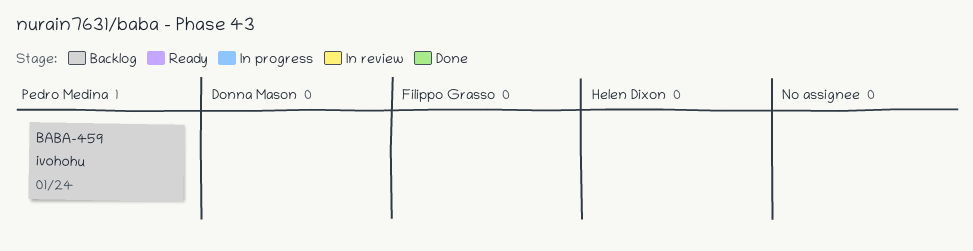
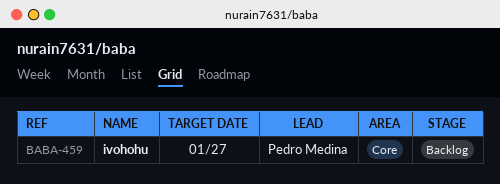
BABA-459, due: Jan 24 -> Jan 27

